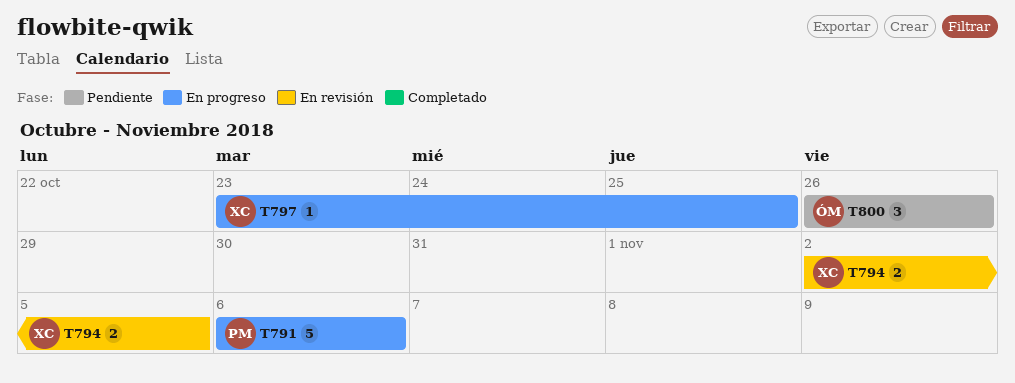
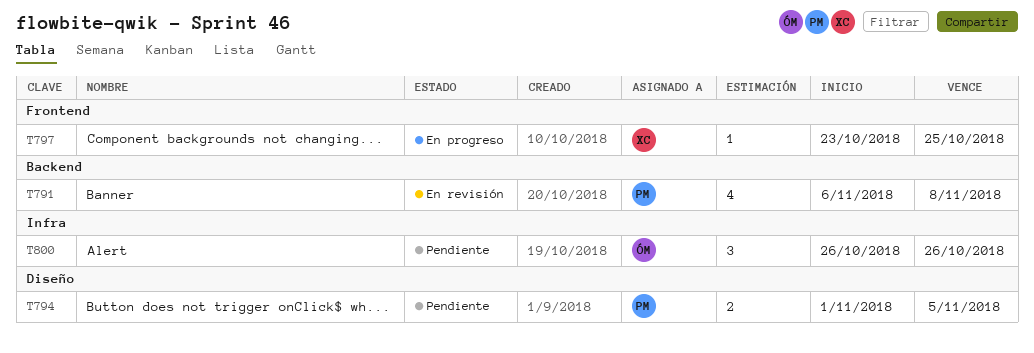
T791, status: En progreso -> En revisión
T791, estimate: 5 -> 4
T791, due: Nov 6 -> Nov 8
T794, status: En revisión -> Pendiente
T794, owner: XC -> PM
T794, start: Nov 2 -> Nov 1

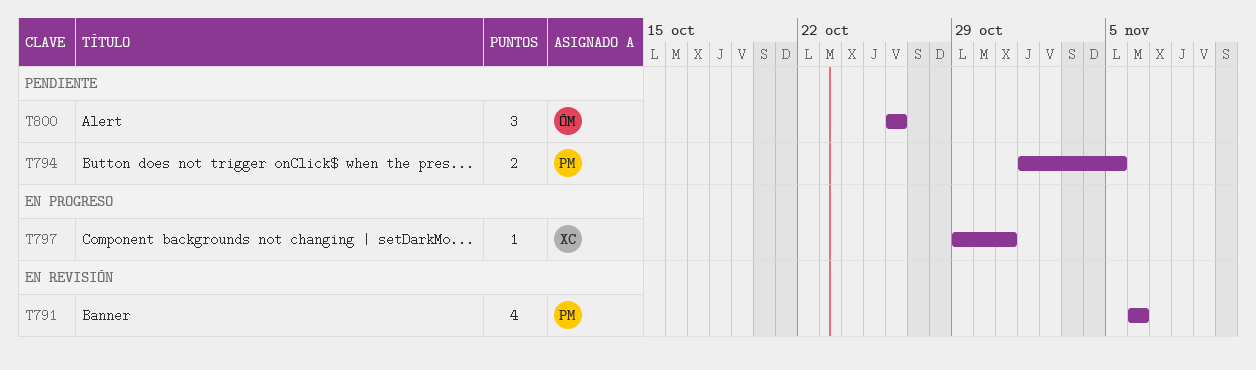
T791, due: Nov 8 -> Nov 6
T797, start: Oct 23 -> Oct 29
T797, due: Oct 25 -> Oct 31

